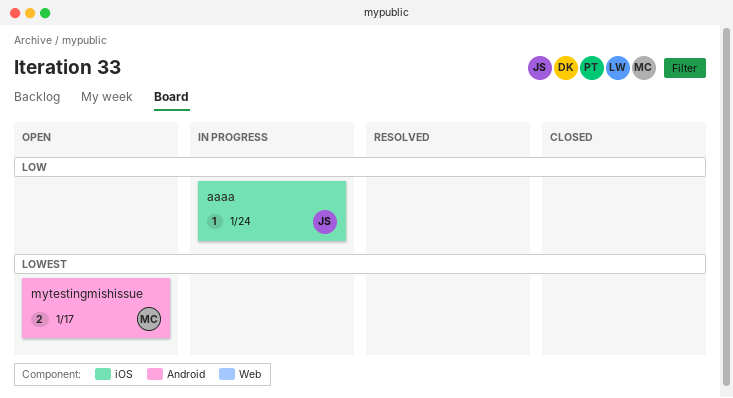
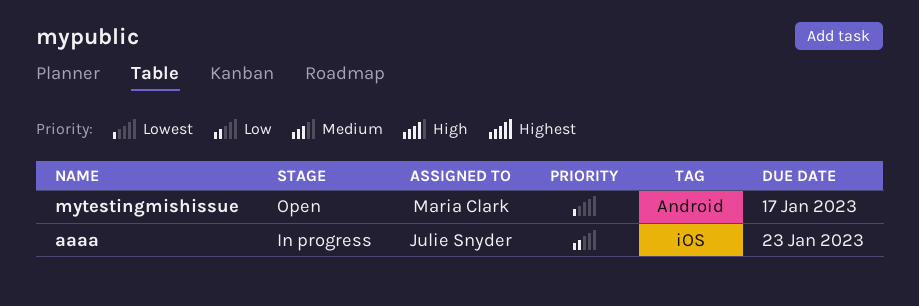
aaaa, due: Jan 24 -> Jan 23

